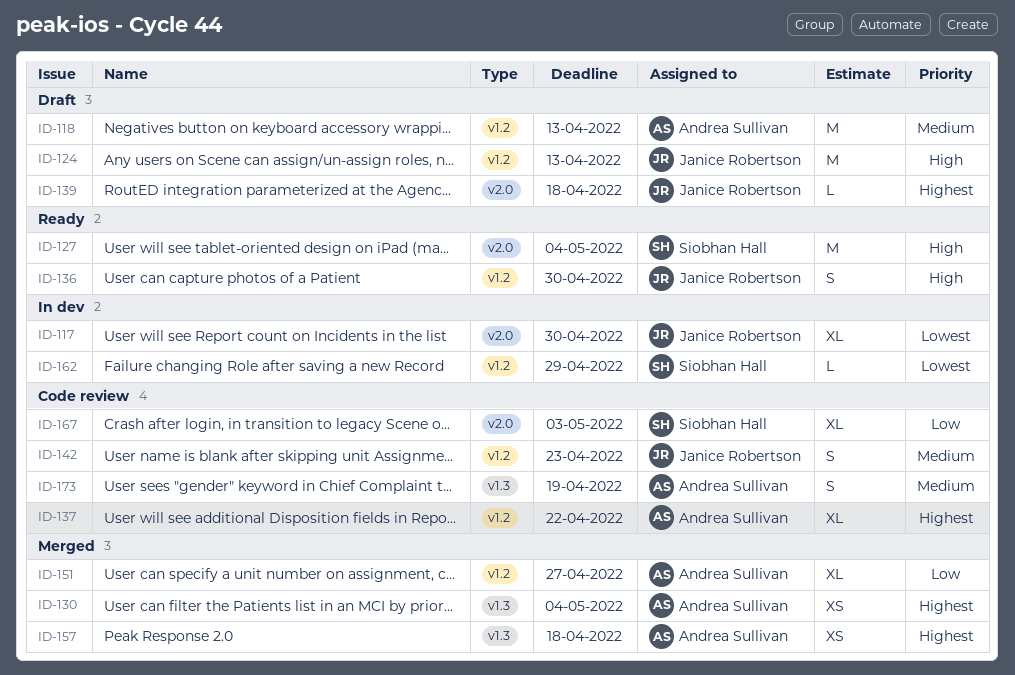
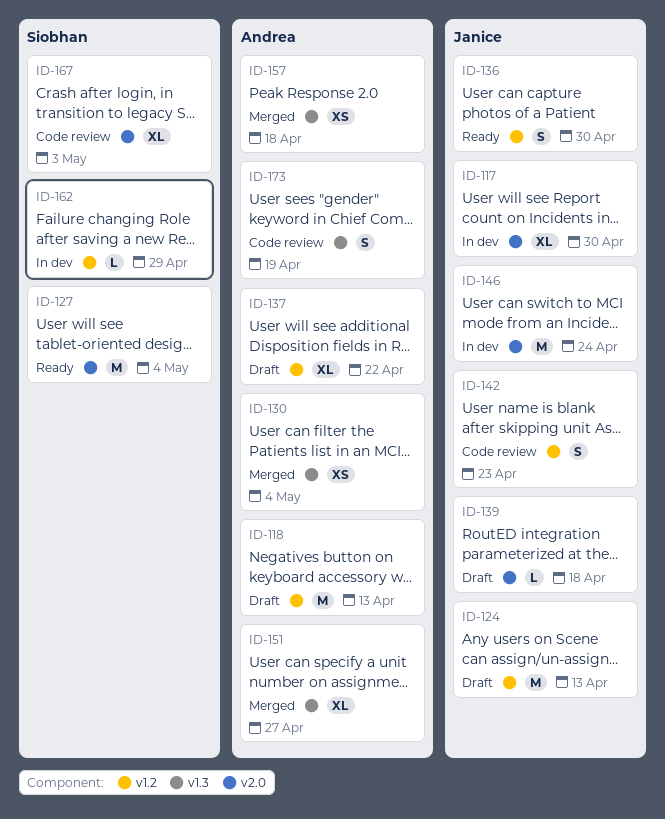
ID-137, status: Code review -> Draft
ID-146: none -> present
ID-151, label: v1.2 -> v1.3

